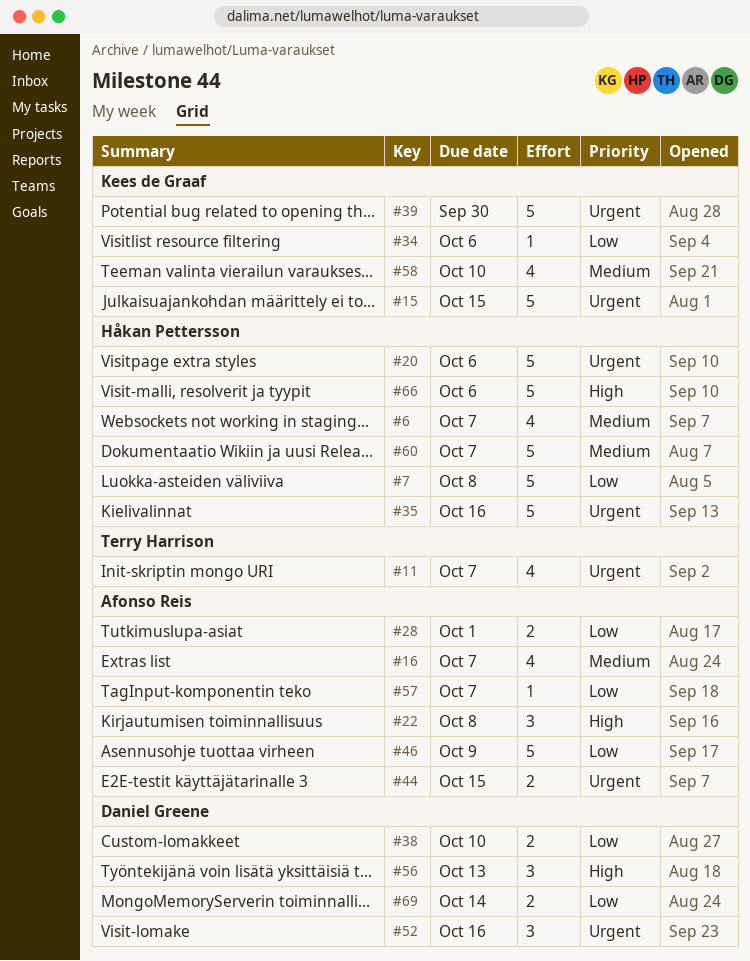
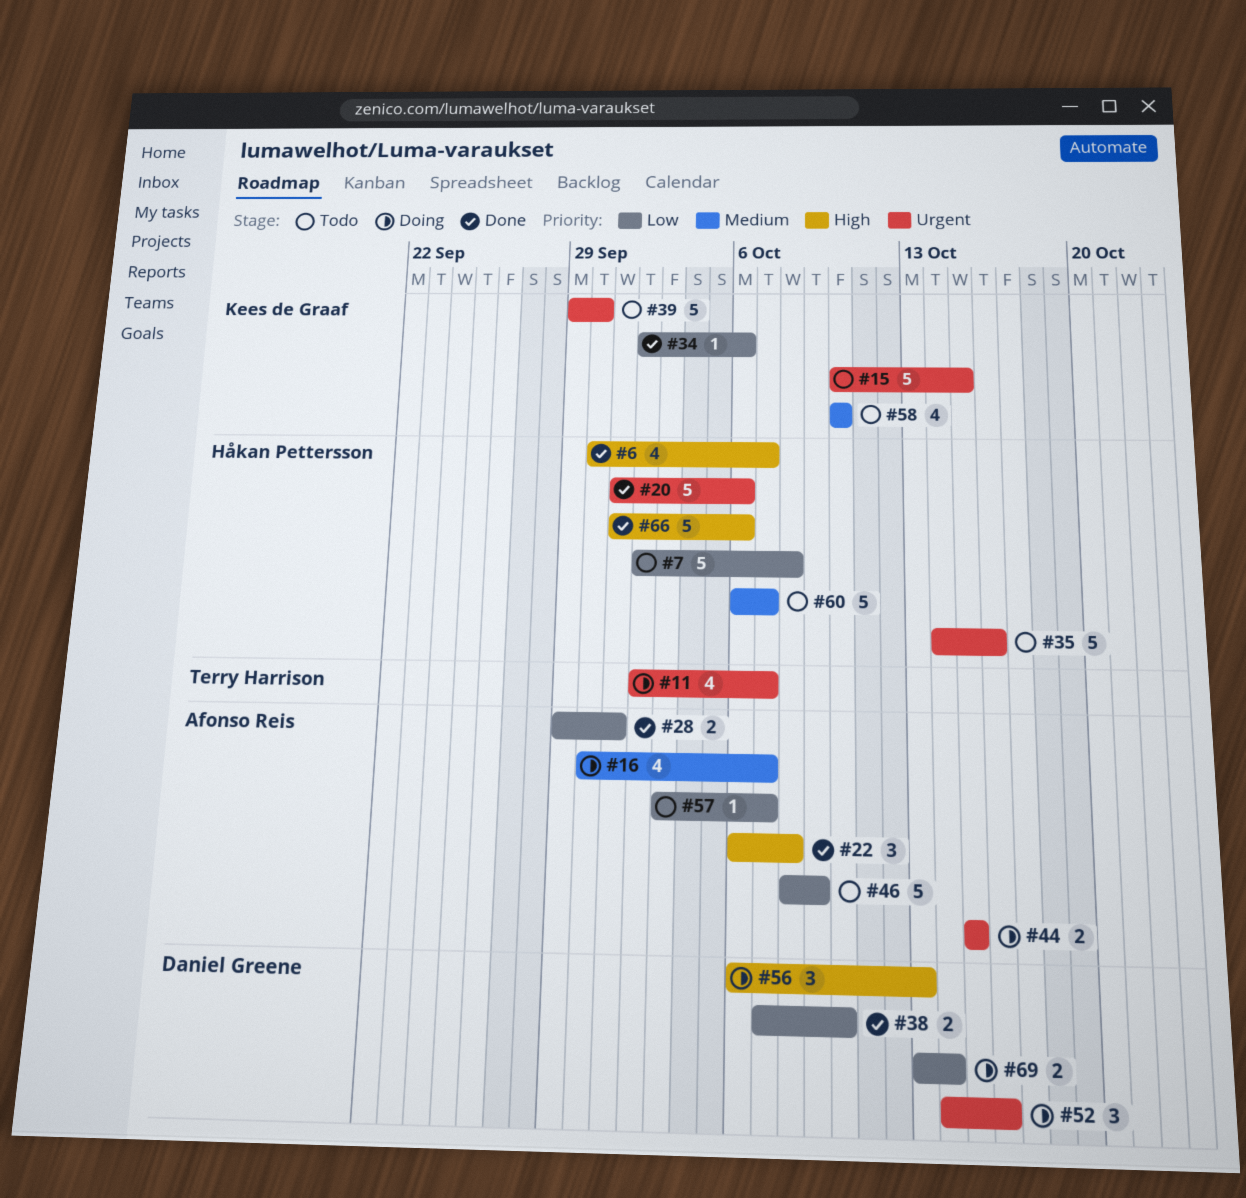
#6, priority: Medium -> High

